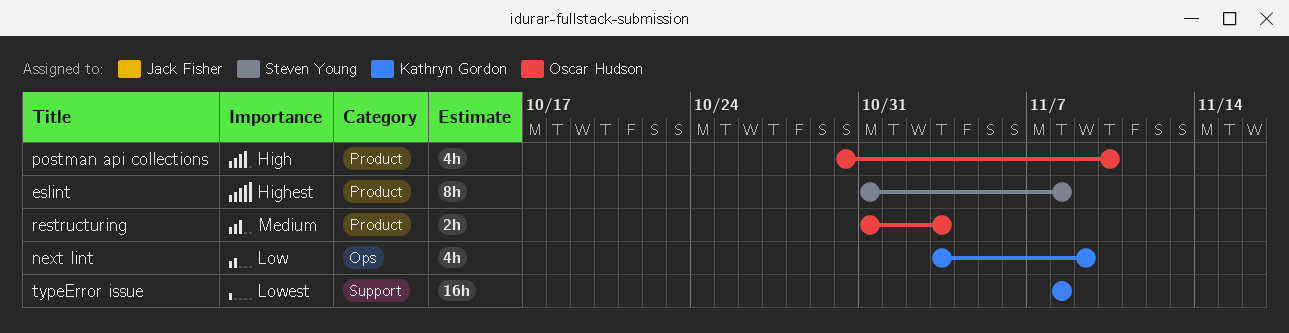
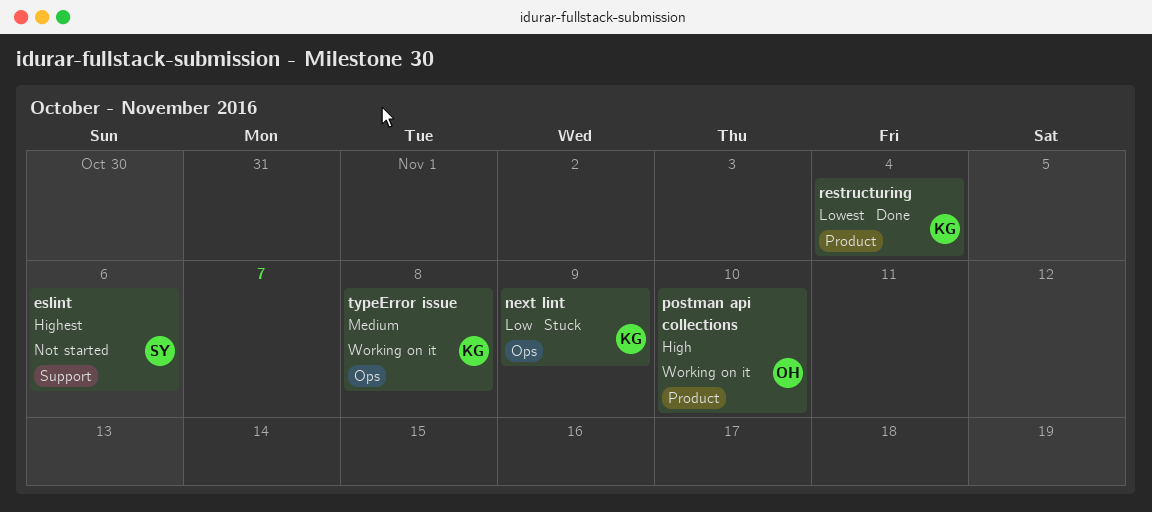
eslint, label: Product -> Support
eslint, due: Nov 8 -> Nov 6
restructuring, owner: Oscar Hudson -> Kathryn Gordon
restructuring, priority: Medium -> Lowest
restructuring, due: Nov 3 -> Nov 4
typeError issue, priority: Lowest -> Medium
typeError issue, label: Support -> Ops

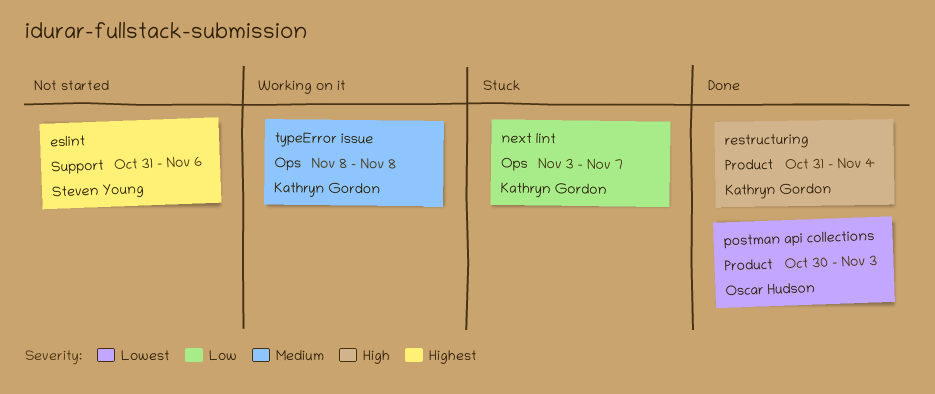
next lint, due: Nov 9 -> Nov 7
postman api collections, status: Working on it -> Done
postman api collections, priority: High -> Lowest
postman api collections, due: Nov 10 -> Nov 3
restructuring, priority: Lowest -> High

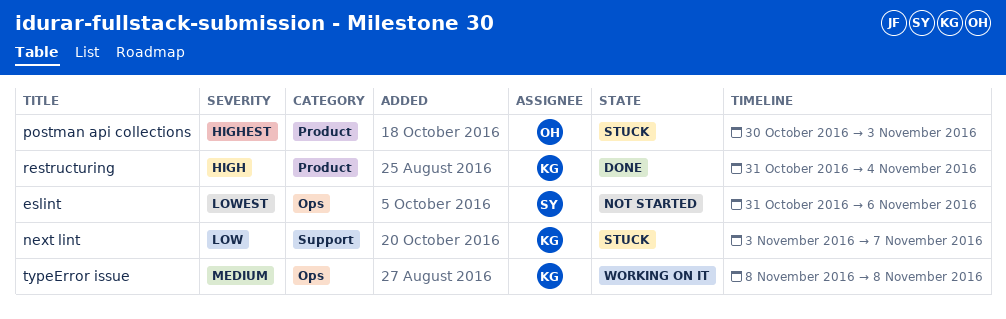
eslint, priority: Highest -> Lowest
eslint, label: Support -> Ops
next lint, label: Ops -> Support
postman api collections, status: Done -> Stuck
postman api collections, priority: Lowest -> Highest

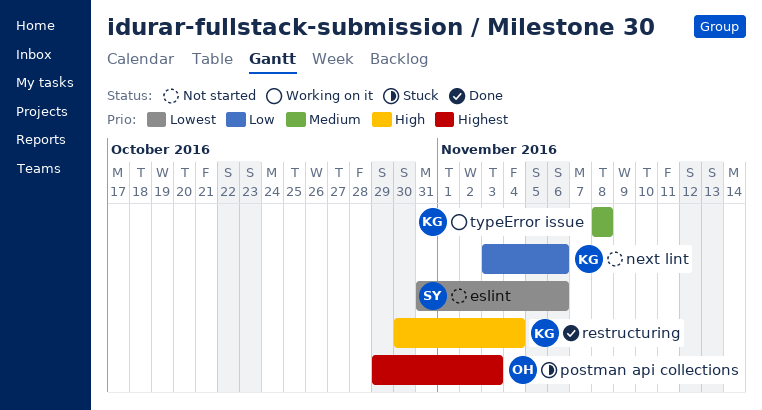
next lint, status: Stuck -> Not started
next lint, due: Nov 7 -> Nov 6
postman api collections, start: Oct 30 -> Oct 29
restructuring, start: Oct 31 -> Oct 30

